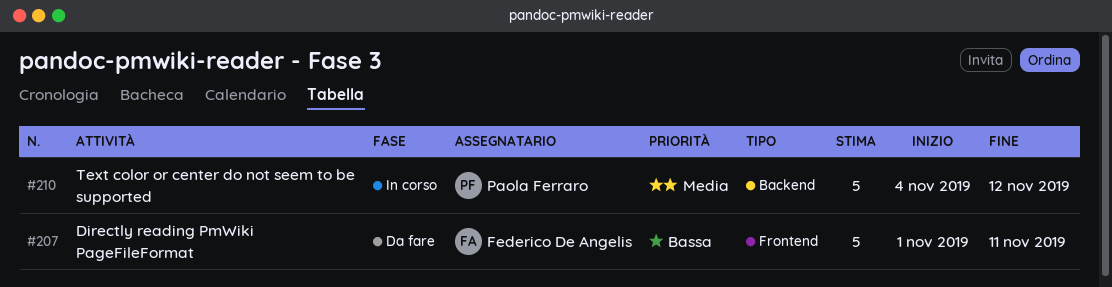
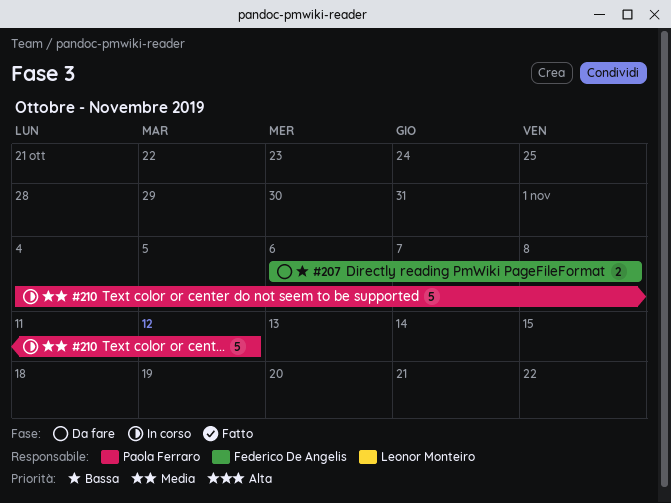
#207, estimate: 5 -> 2
#207, start: Nov 1 -> Nov 6
#207, due: Nov 11 -> Nov 8

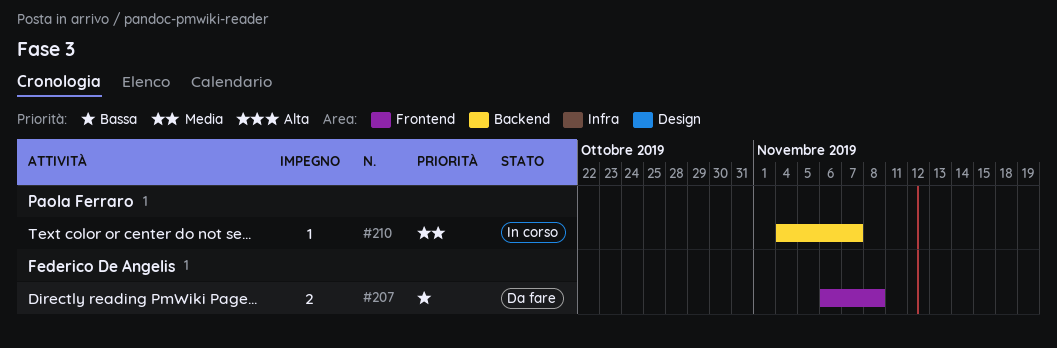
#210, estimate: 5 -> 1
#210, due: Nov 12 -> Nov 7

